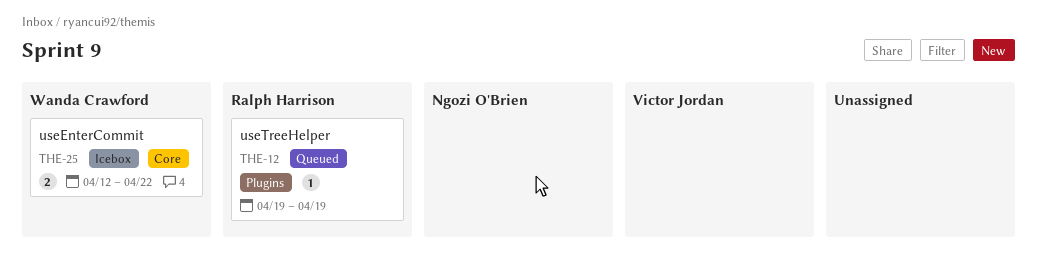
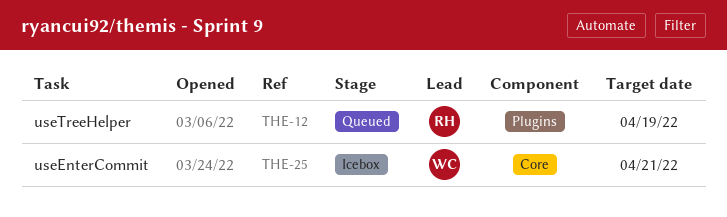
THE-25, due: Apr 22 -> Apr 21

